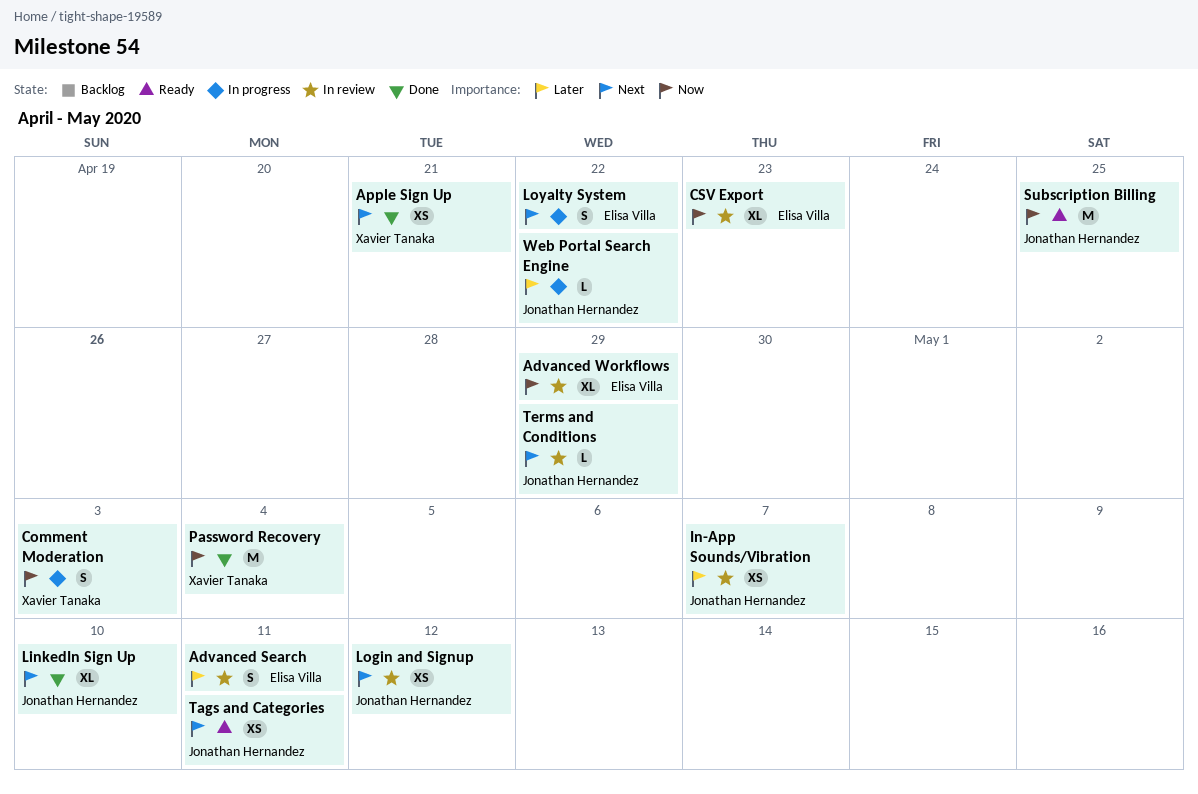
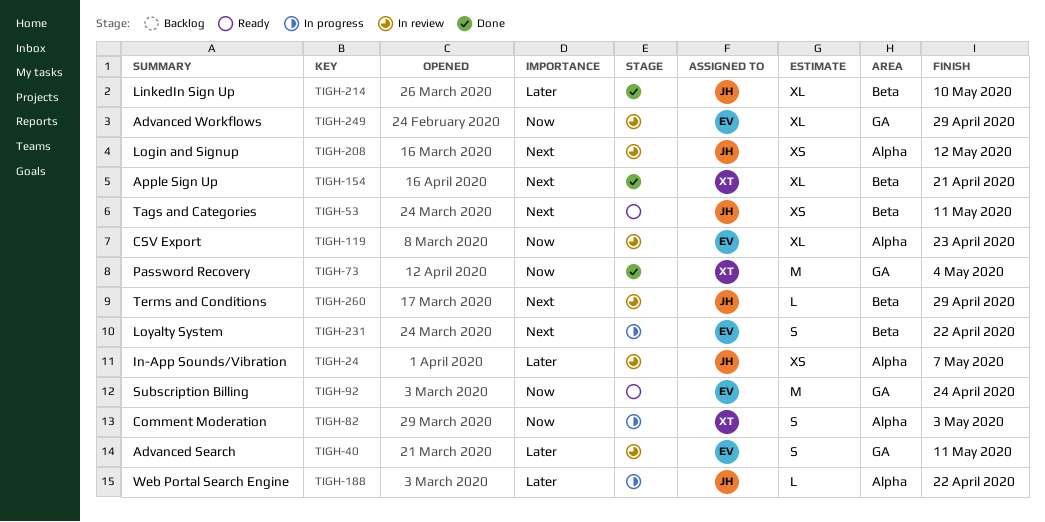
Apple Sign Up, estimate: XS -> XL
LinkedIn Sign Up, priority: Next -> Later
Subscription Billing, owner: Jonathan Hernandez -> Elisa Villa
Subscription Billing, due: Apr 25 -> Apr 24

